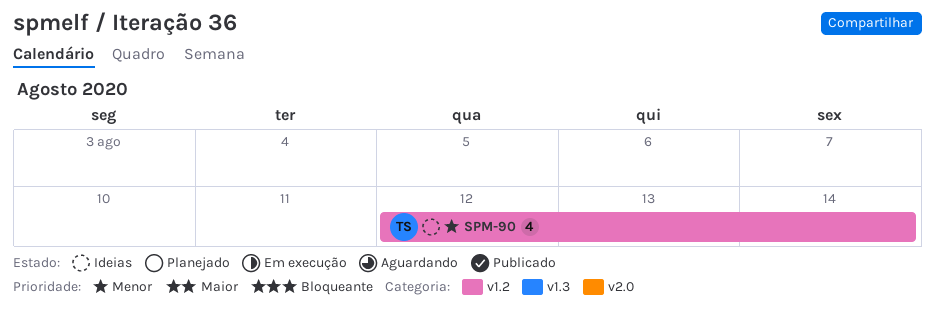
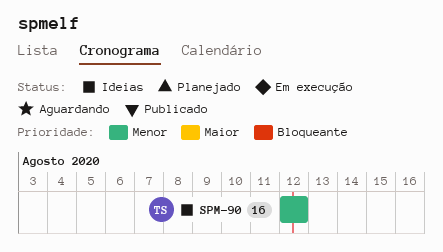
SPM-90, estimate: 4 -> 16
SPM-90, due: Aug 14 -> Aug 12

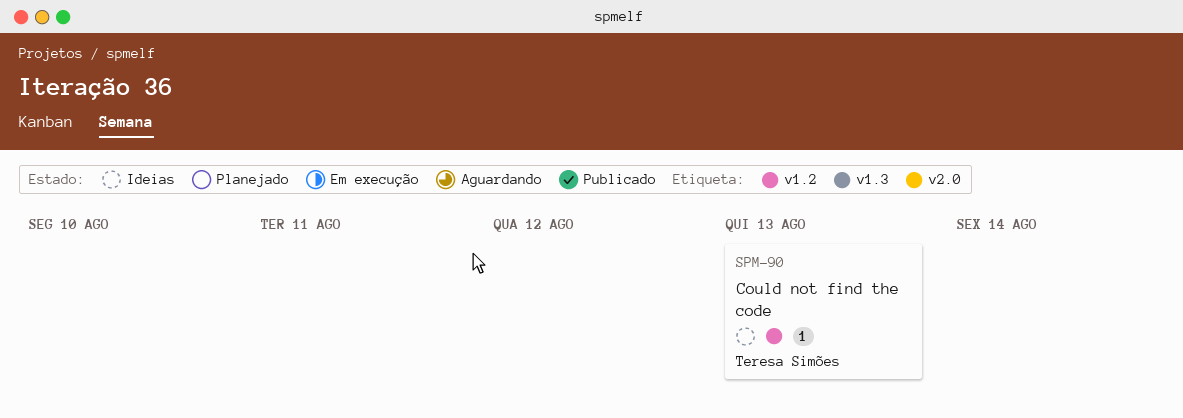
SPM-90, estimate: 16 -> 1
SPM-90, due: Aug 12 -> Aug 13

